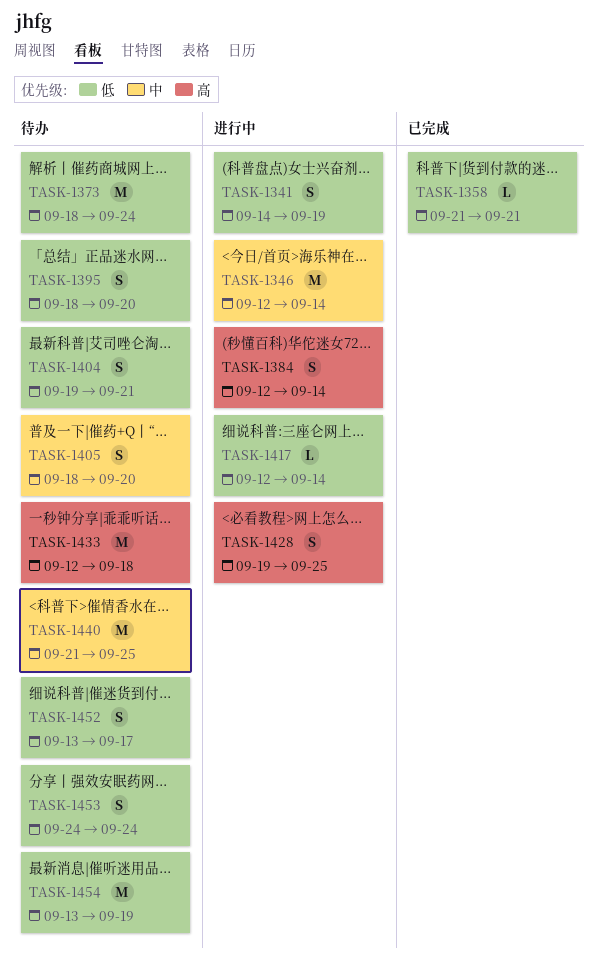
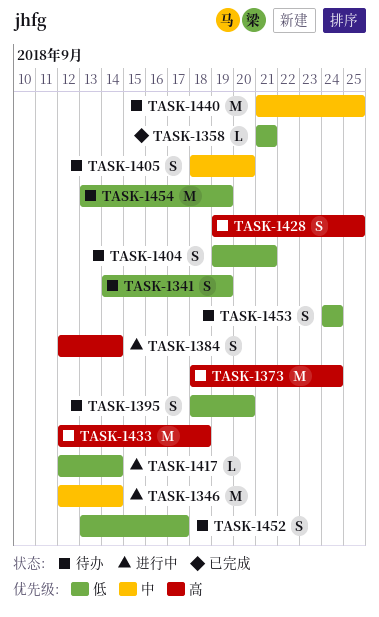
TASK-1341, status: 进行中 -> 待办
TASK-1373, priority: 低 -> 高
TASK-1428, status: 进行中 -> 待办

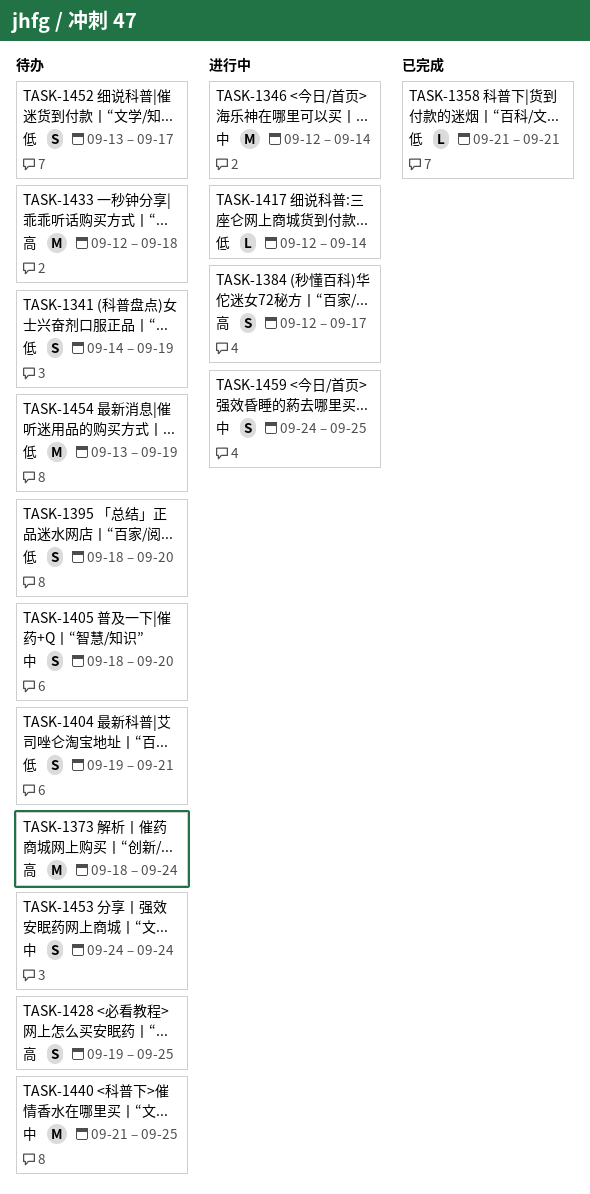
TASK-1384, due: Sep 14 -> Sep 17
TASK-1453, priority: 低 -> 中
TASK-1459: none -> present

